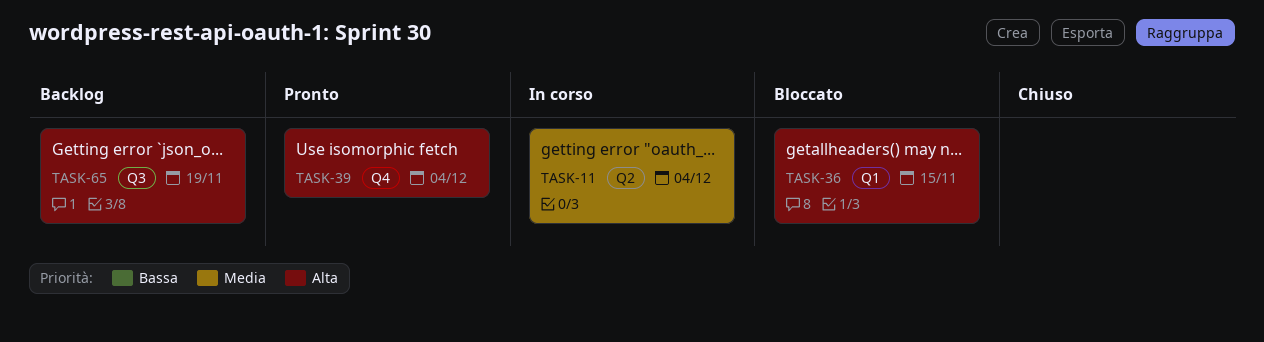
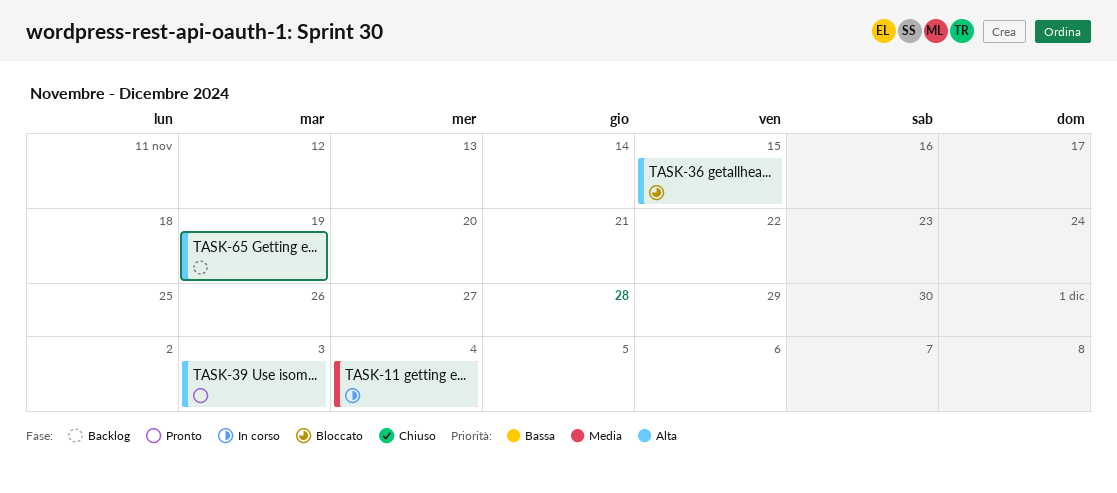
TASK-39, due: Dec 4 -> Dec 3

